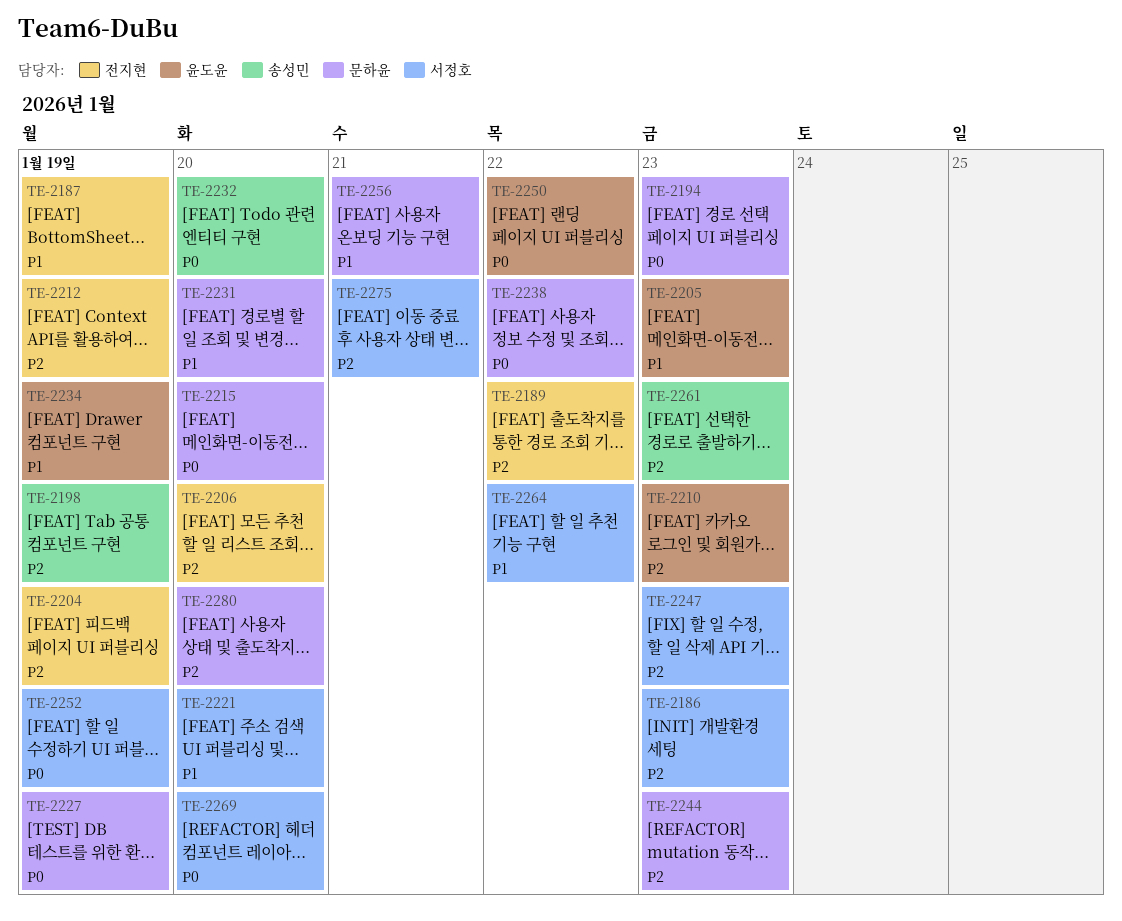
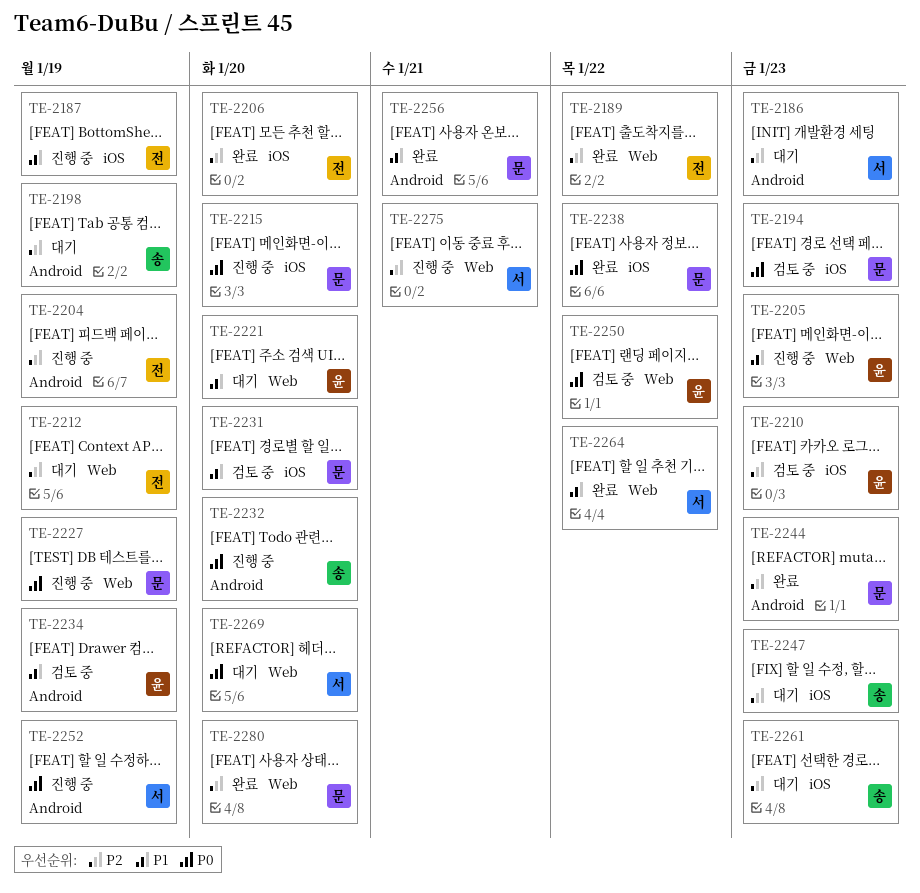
TE-2221, owner: 서정호 -> 윤도윤
TE-2247, owner: 서정호 -> 송성민

